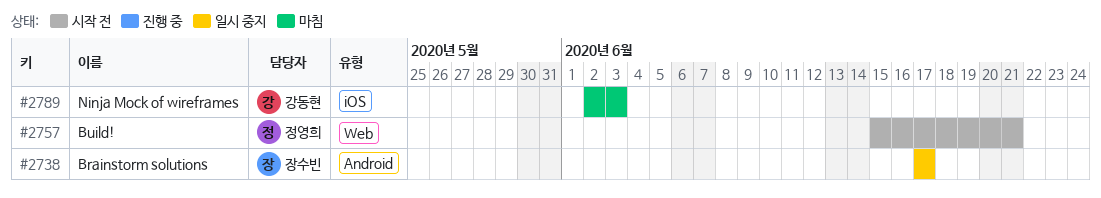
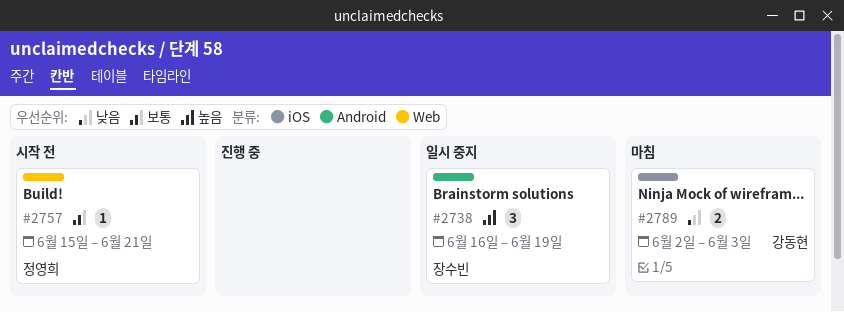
#2738, start: Jun 17 -> Jun 16
#2738, due: Jun 17 -> Jun 19

